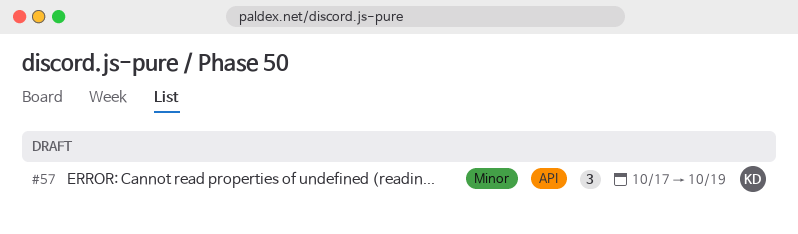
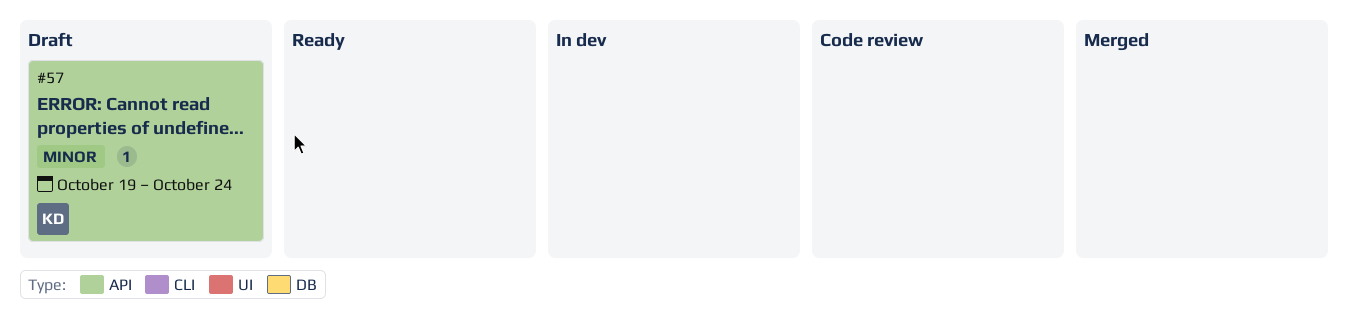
#57, estimate: 3 -> 1
#57, start: Oct 17 -> Oct 19
#57, due: Oct 19 -> Oct 24

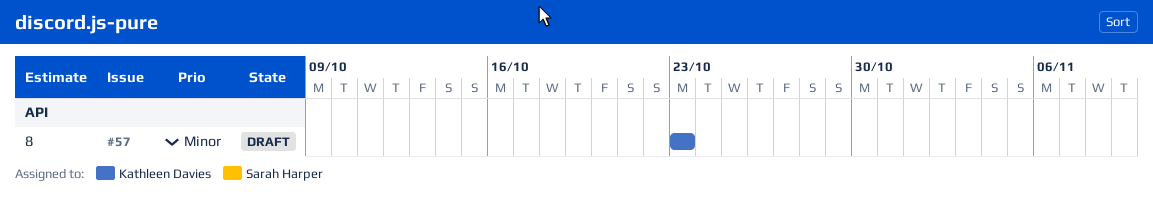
#57, estimate: 1 -> 8
#57, start: Oct 19 -> Oct 23
#57, due: Oct 24 -> Oct 23

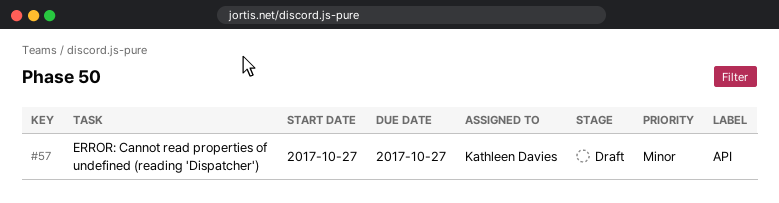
#57, start: Oct 23 -> Oct 27
#57, due: Oct 23 -> Oct 27

